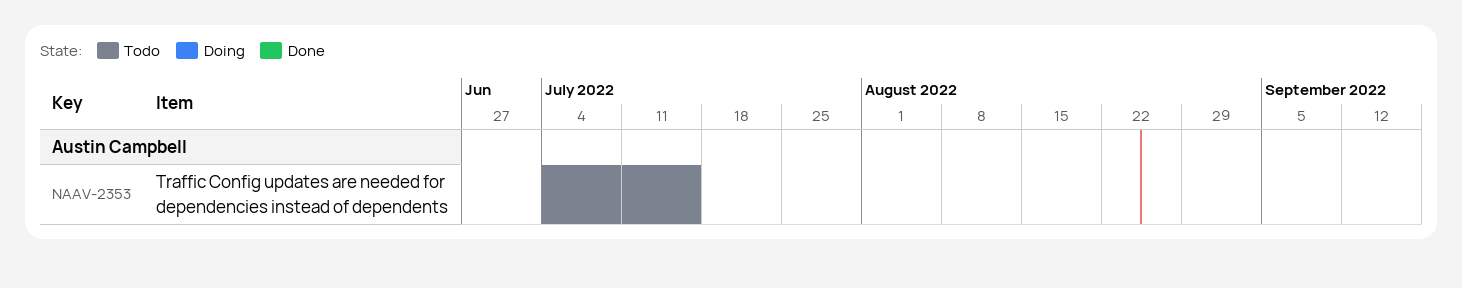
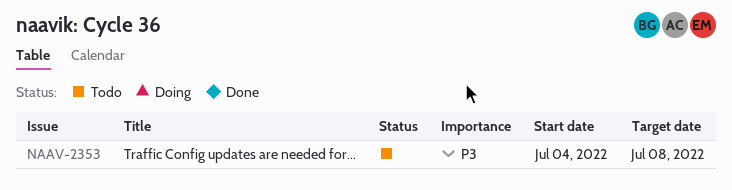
NAAV-2353, due: Jul 15 -> Jul 8

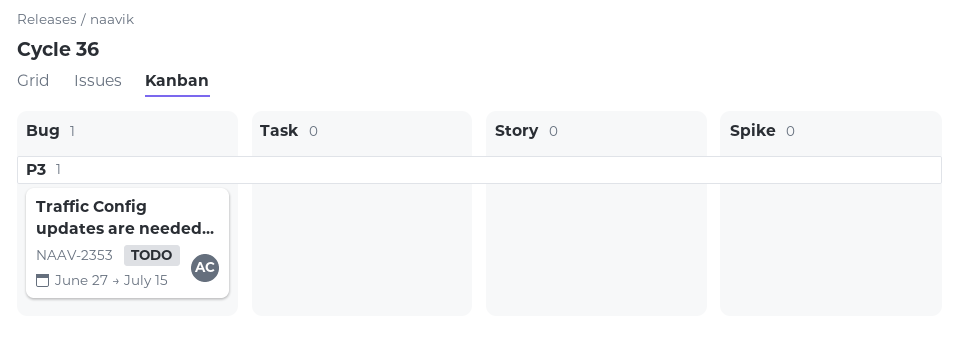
NAAV-2353, start: Jul 4 -> Jun 27
NAAV-2353, due: Jul 8 -> Jul 15

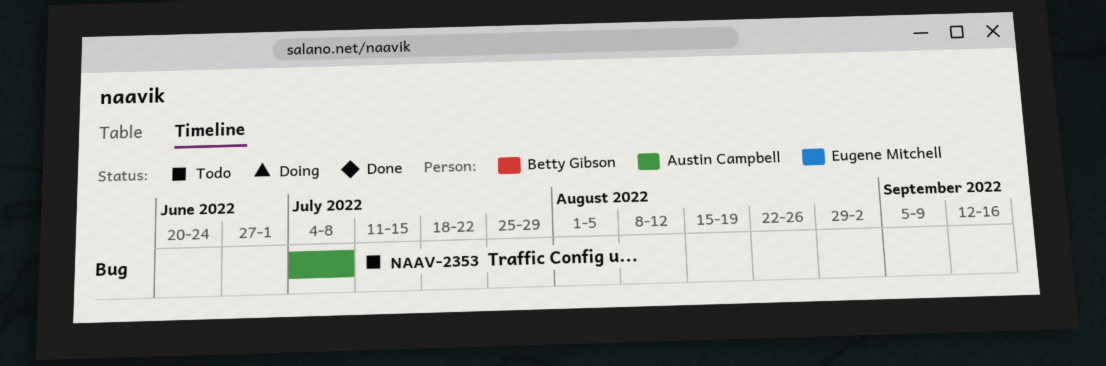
NAAV-2353, start: Jun 27 -> Jul 4
NAAV-2353, due: Jul 15 -> Jul 8

